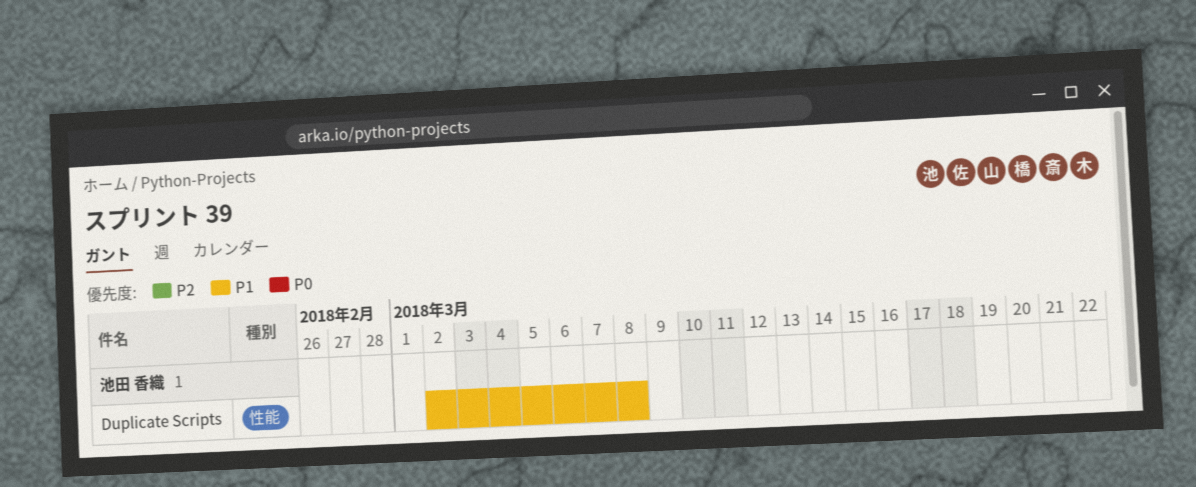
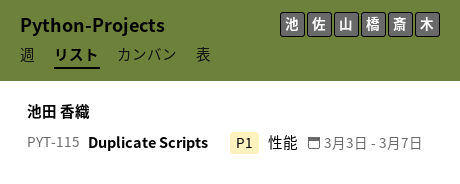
Duplicate Scripts, start: Mar 2 -> Mar 3
Duplicate Scripts, due: Mar 8 -> Mar 7

